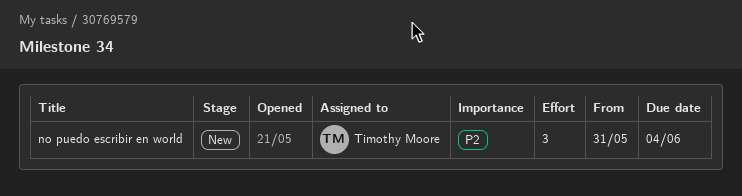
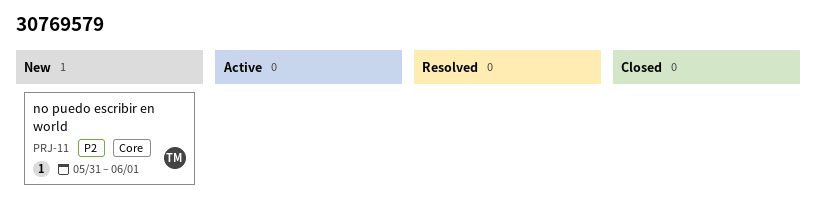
no puedo escribir en world, estimate: 3 -> 1
no puedo escribir en world, due: Jun 4 -> Jun 1

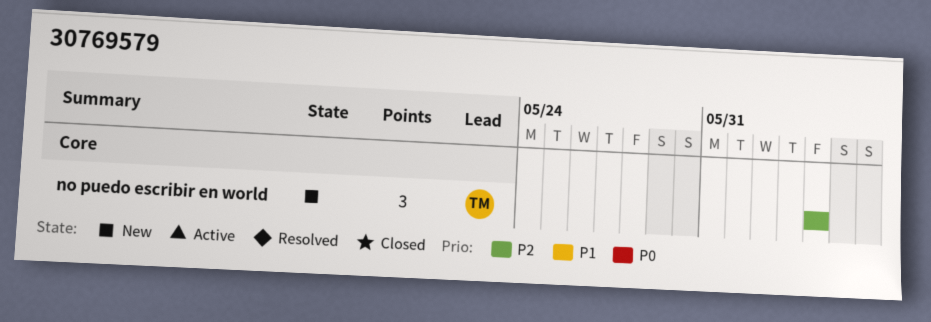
no puedo escribir en world, estimate: 1 -> 3
no puedo escribir en world, start: May 31 -> Jun 4
no puedo escribir en world, due: Jun 1 -> Jun 4

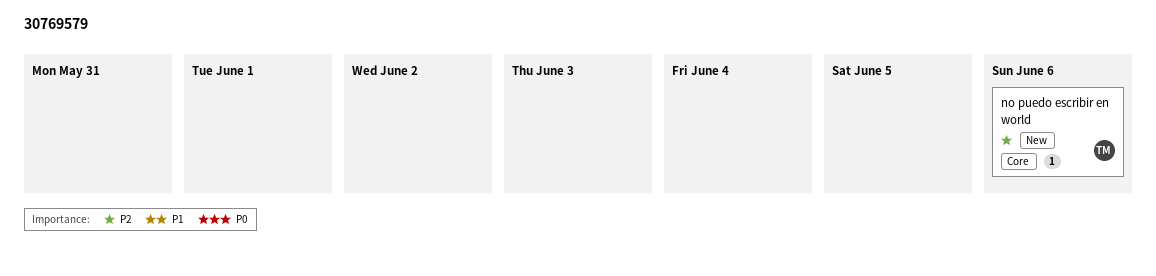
no puedo escribir en world, estimate: 3 -> 1
no puedo escribir en world, due: Jun 4 -> Jun 6

